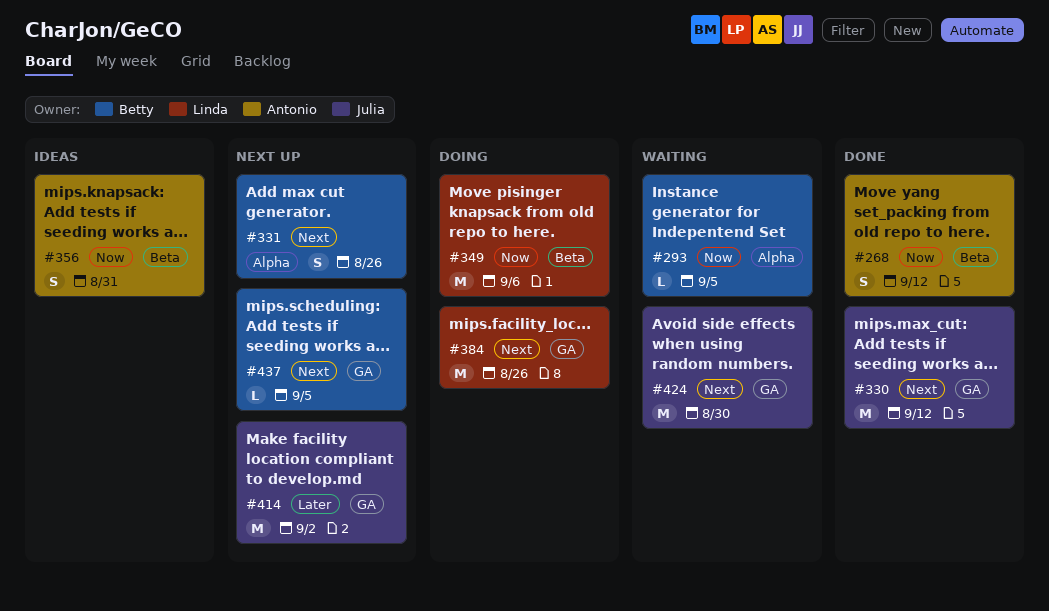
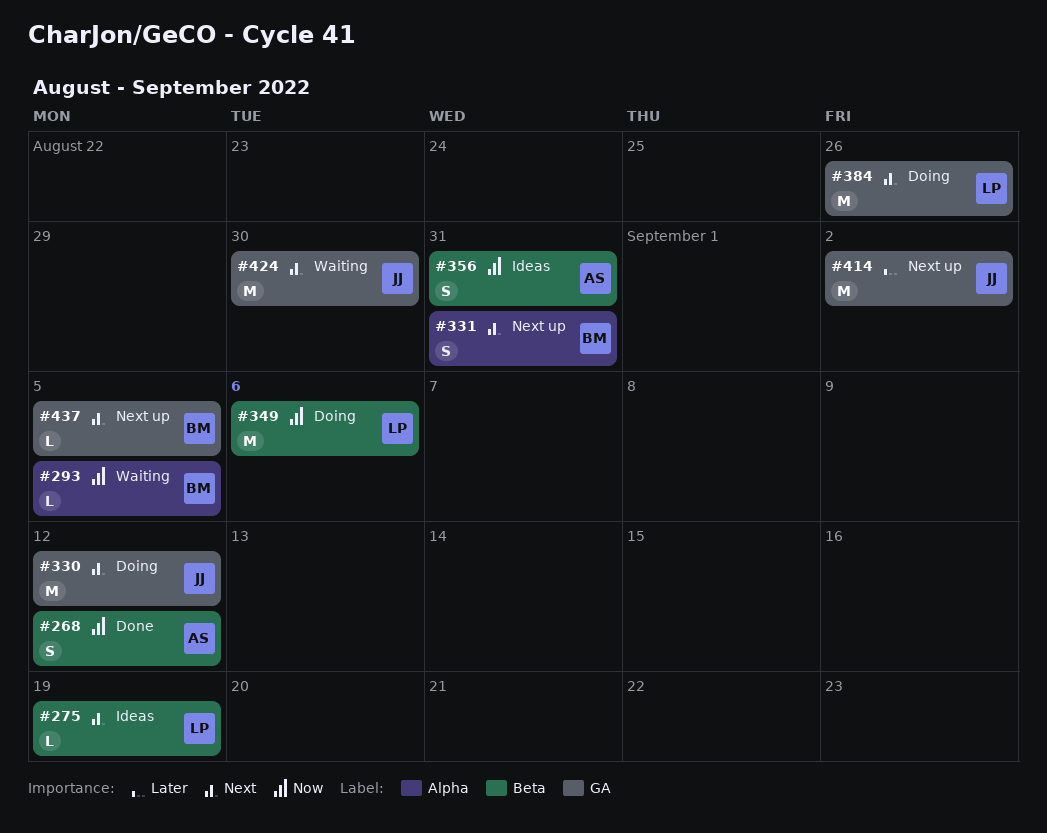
#275: none -> present
#330, status: Done -> Doing
#331, due: Aug 26 -> Aug 31

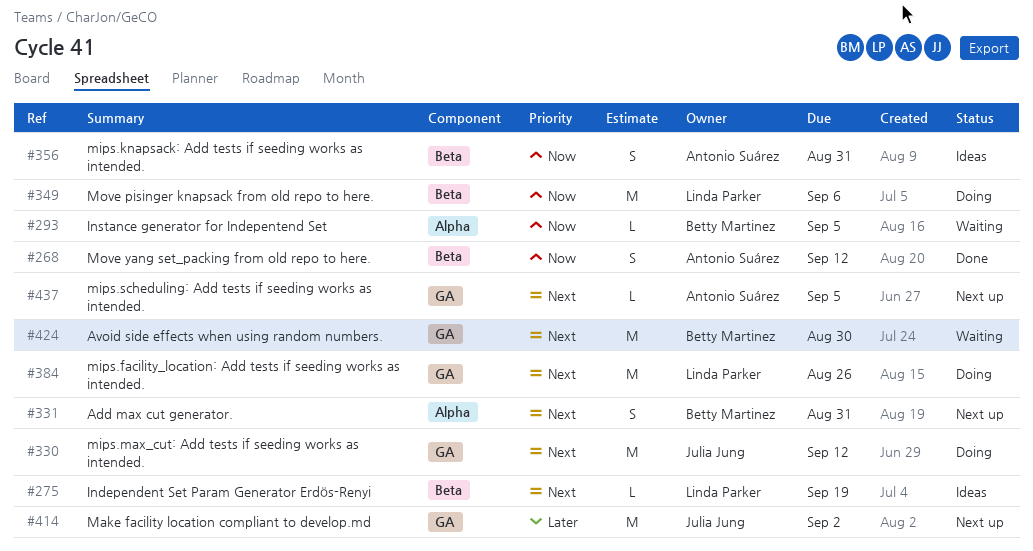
#424, owner: Julia Jung -> Betty Martinez
#437, owner: Betty Martinez -> Antonio Suárez

